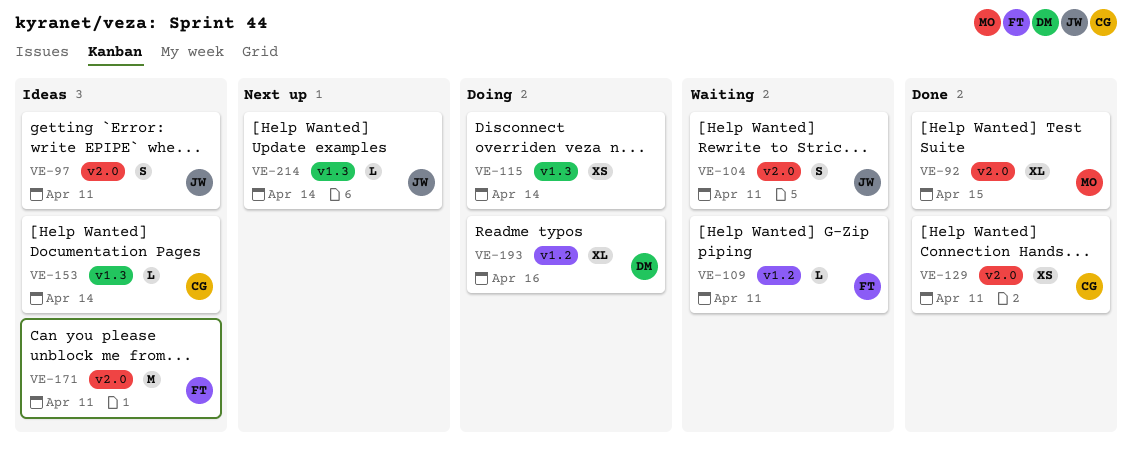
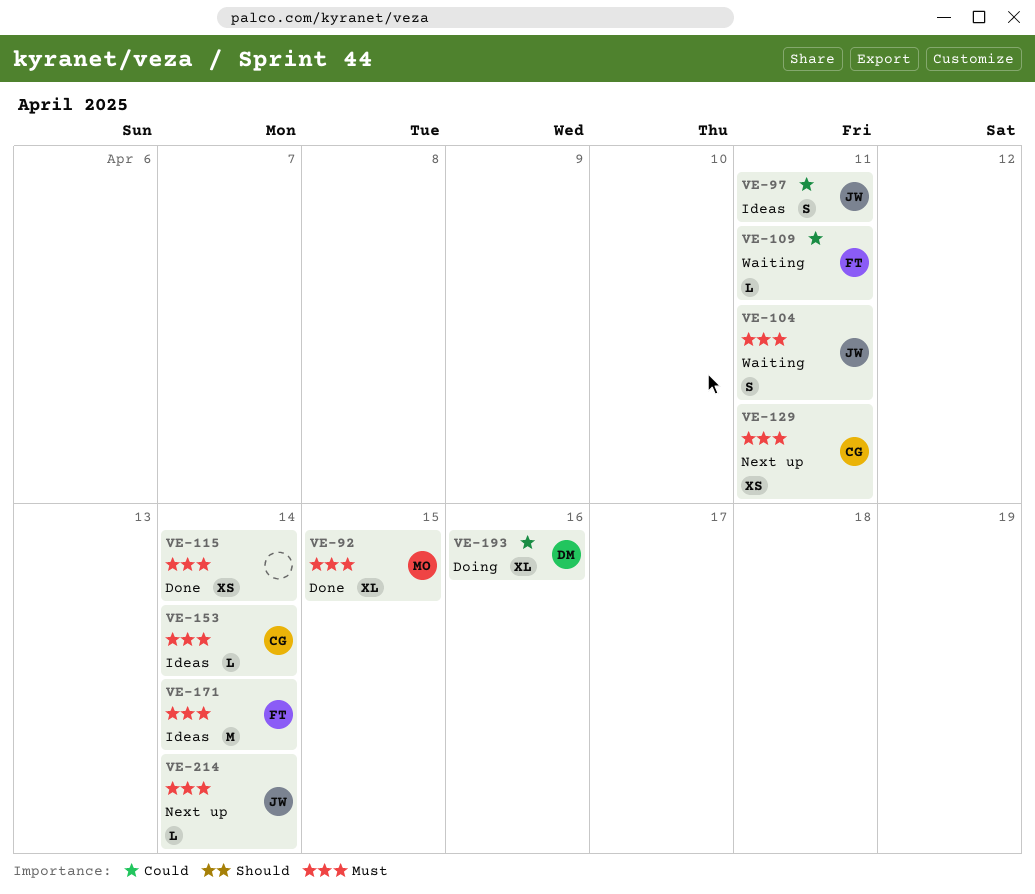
VE-115, status: Doing -> Done
VE-129, status: Done -> Next up
VE-171, due: Apr 11 -> Apr 14

